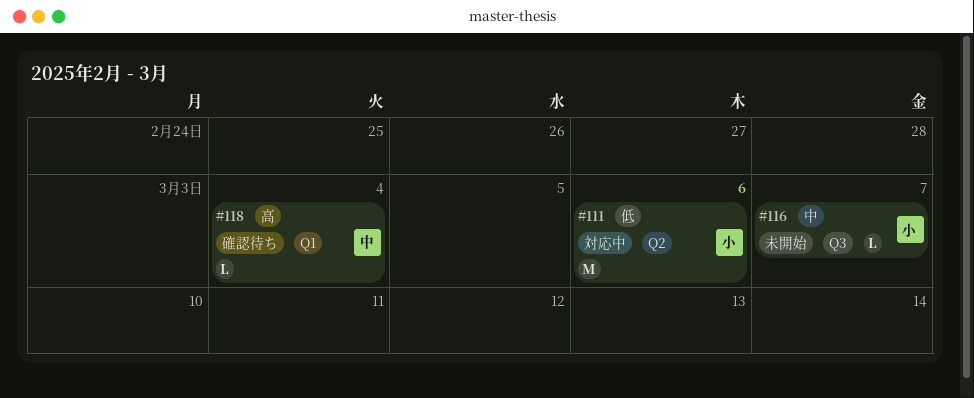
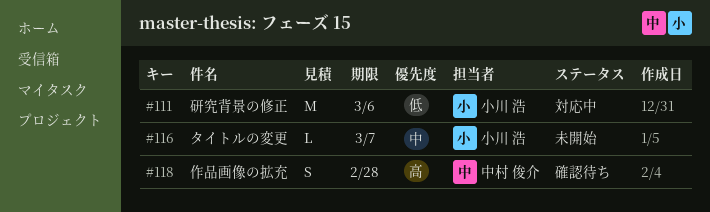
#118, estimate: L -> S
#118, due: Mar 4 -> Feb 28

